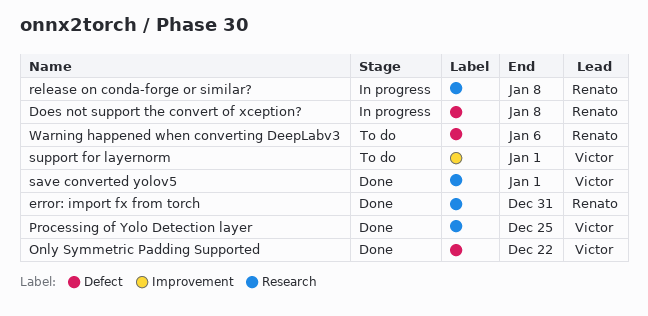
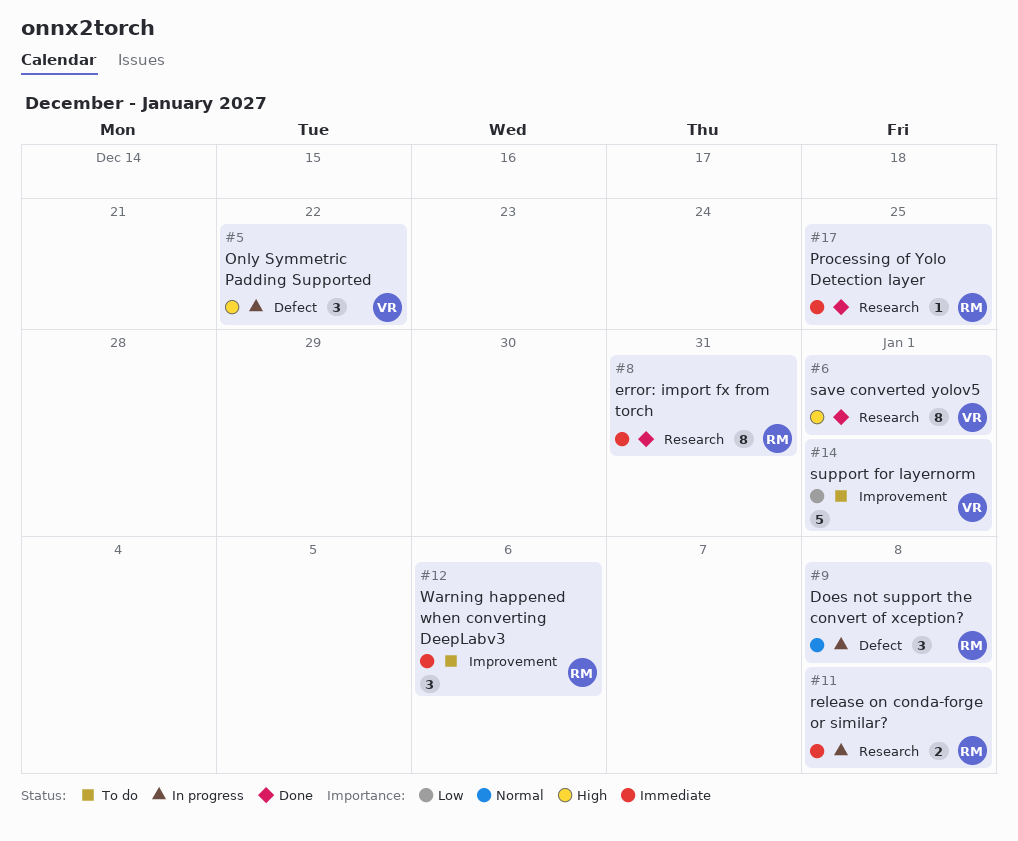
Only Symmetric Padding Supported, status: Done -> In progress
Processing of Yolo Detection layer, owner: Victor -> Renato
Warning happened when converting DeepLabv3, label: Defect -> Improvement

